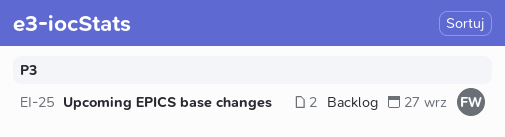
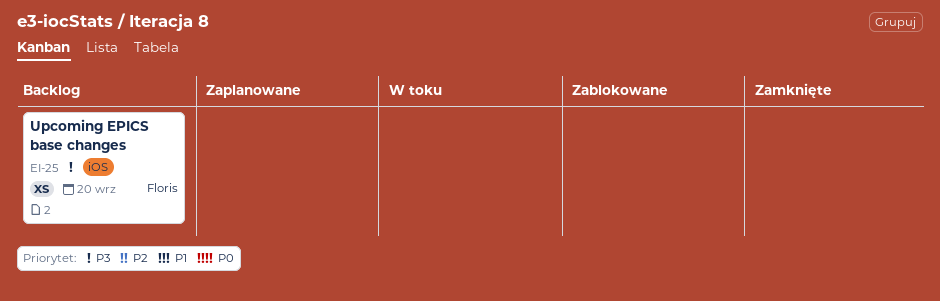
EI-25, due: Sep 27 -> Sep 20

